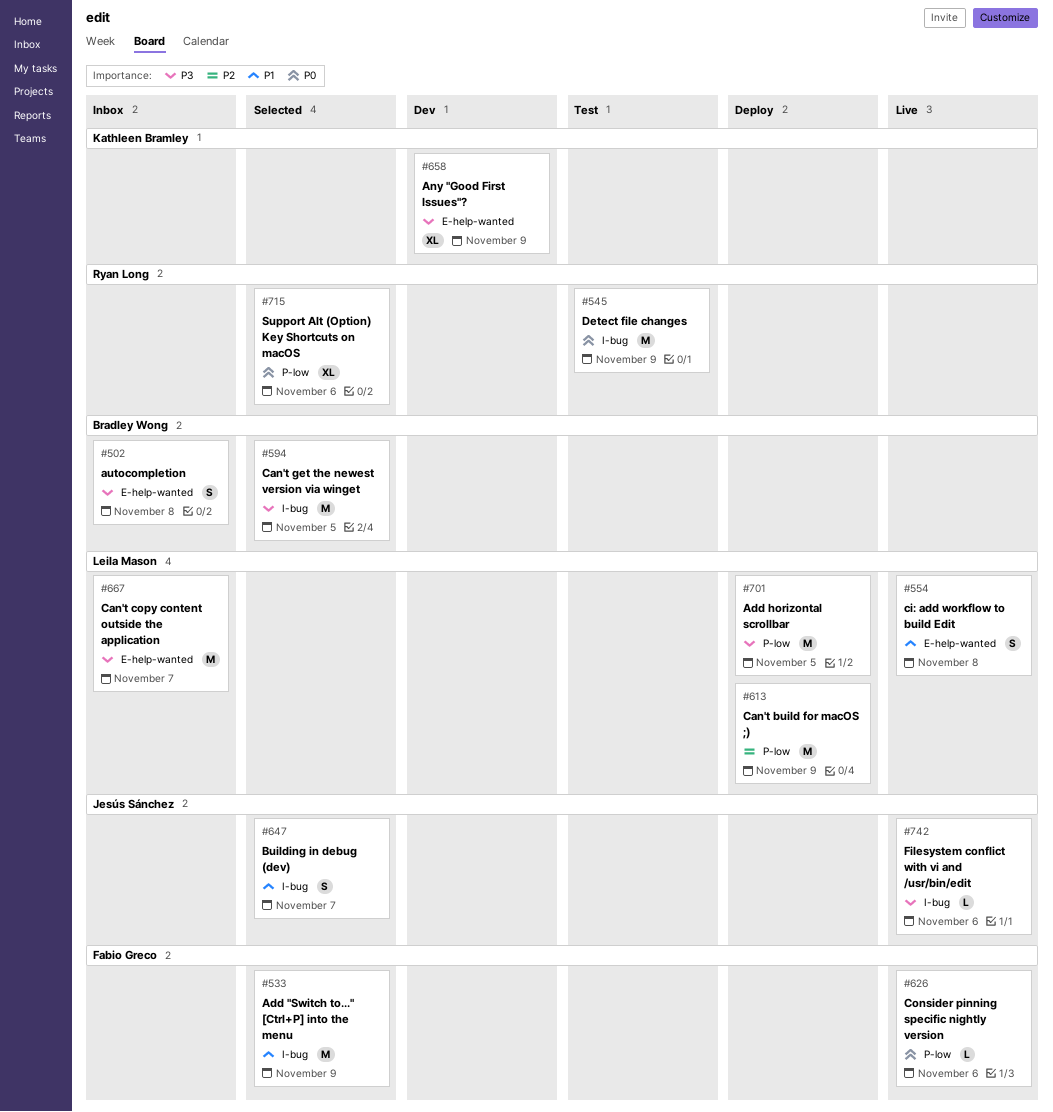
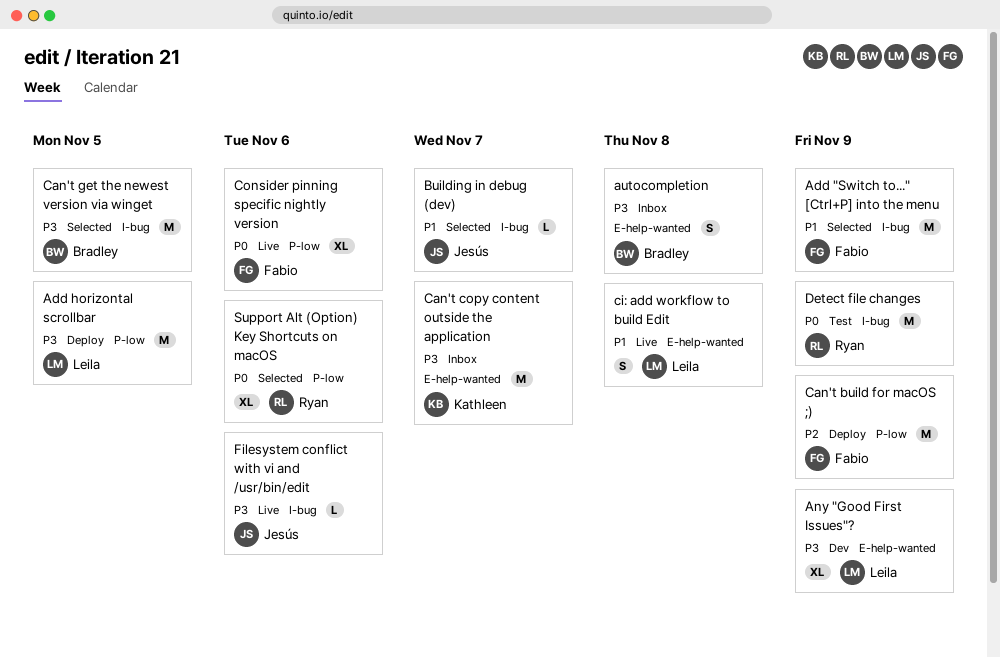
Any "Good First Issues"?, owner: Kathleen Bramley -> Leila Mason
Building in debug (dev), estimate: S -> L
Can't build for macOS ;), owner: Leila Mason -> Fabio Greco
Can't copy content outside the application, owner: Leila Mason -> Kathleen Bramley
Consider pinning specific nightly version, estimate: L -> XL

